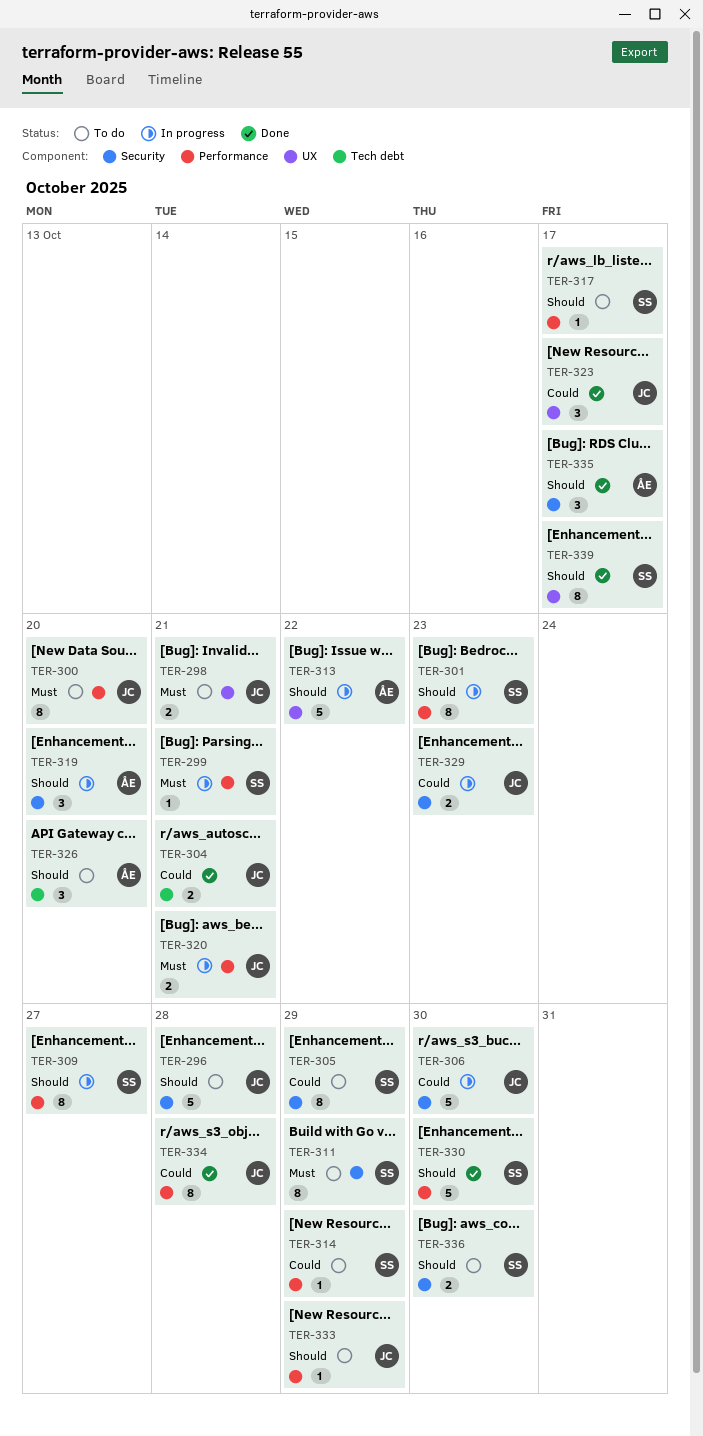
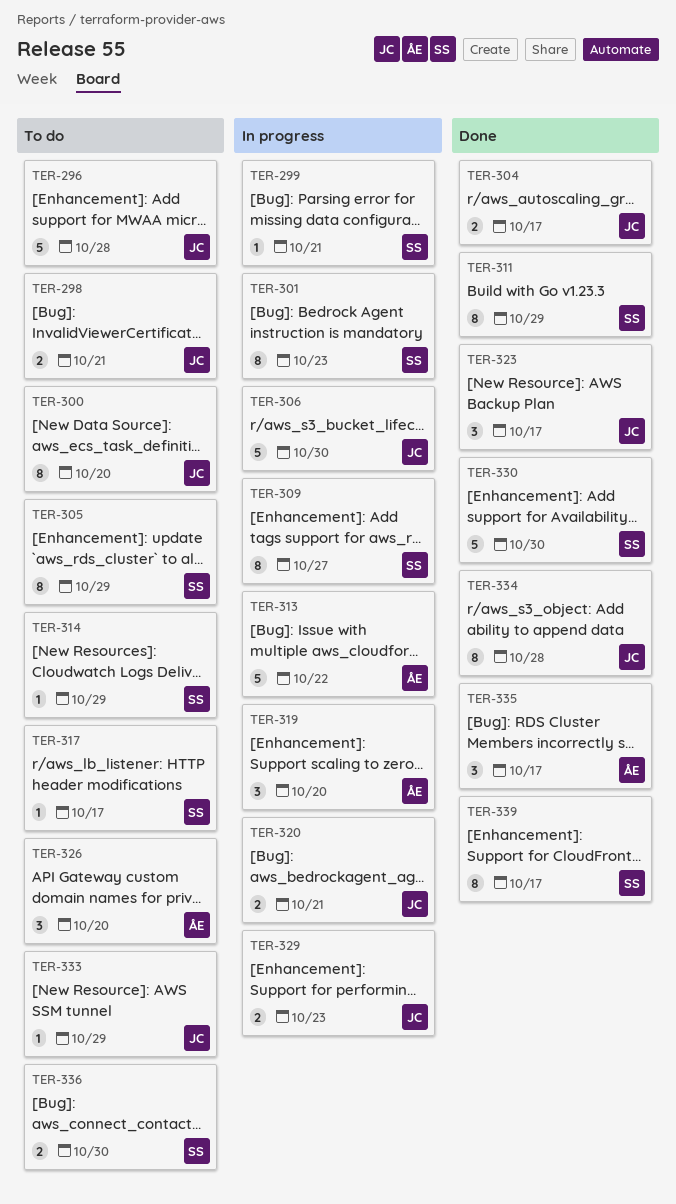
TER-304, due: Oct 21 -> Oct 17
TER-311, status: To do -> Done

